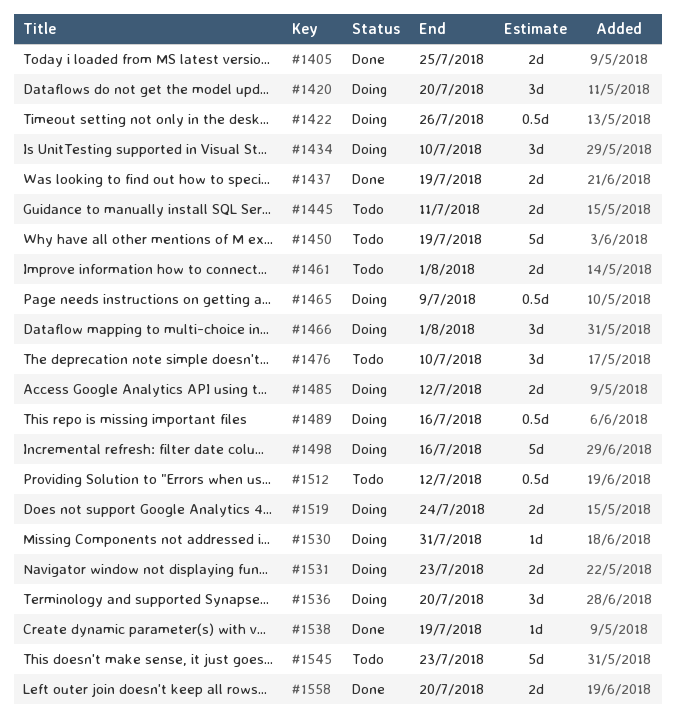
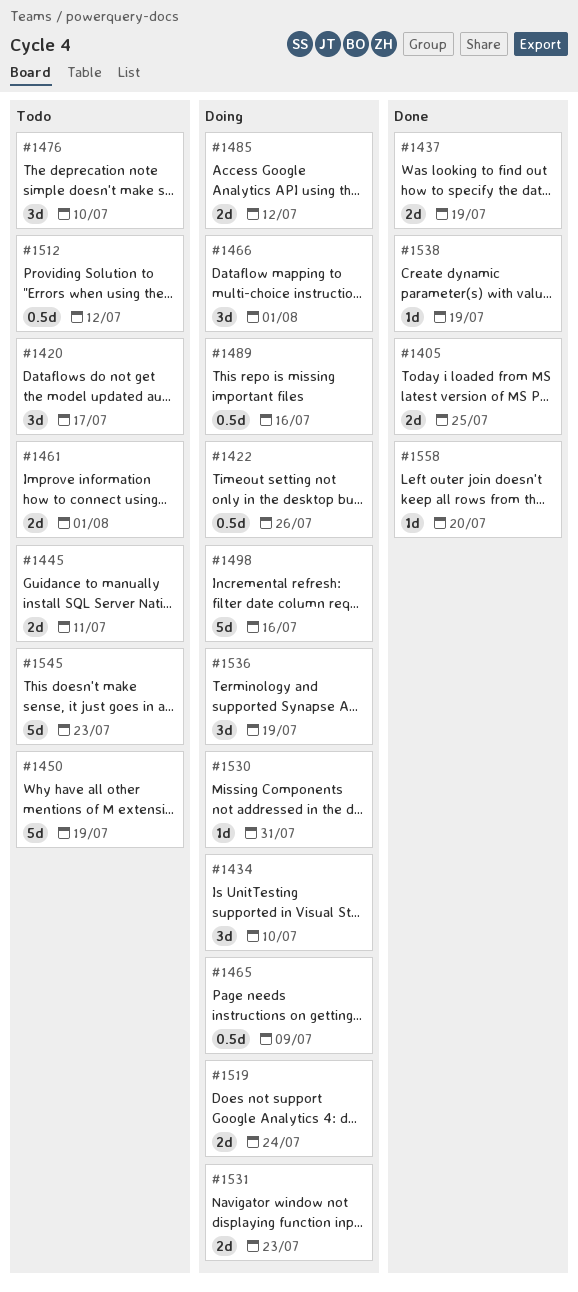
#1420, status: Doing -> Todo
#1420, due: Jul 20 -> Jul 17
#1536, due: Jul 20 -> Jul 19
#1558, estimate: 2d -> 1d

